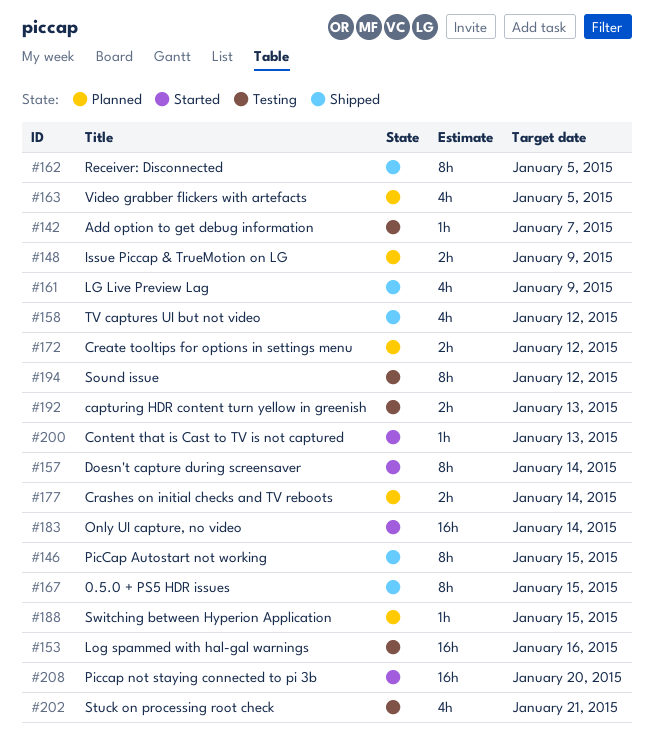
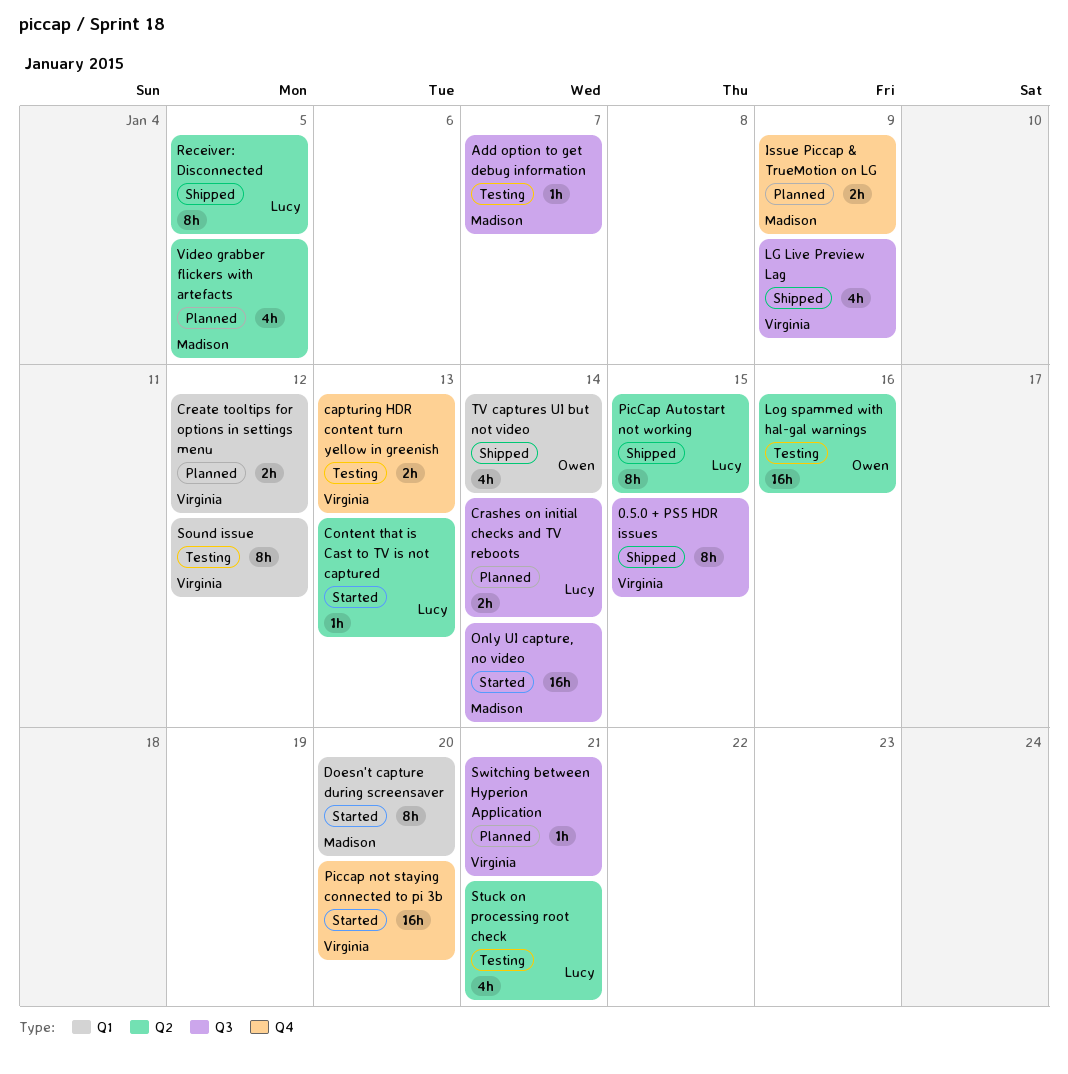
Doesn't capture during screensaver, due: Jan 14 -> Jan 20
Switching between Hyperion Application, due: Jan 15 -> Jan 21
TV captures UI but not video, due: Jan 12 -> Jan 14

